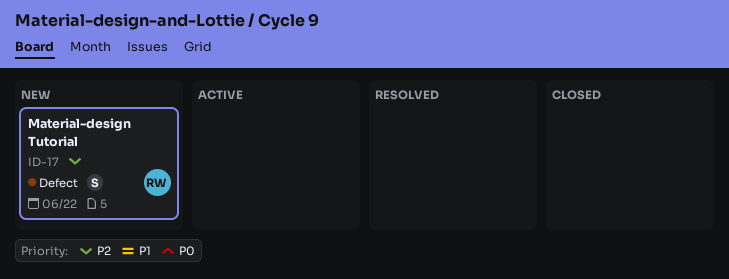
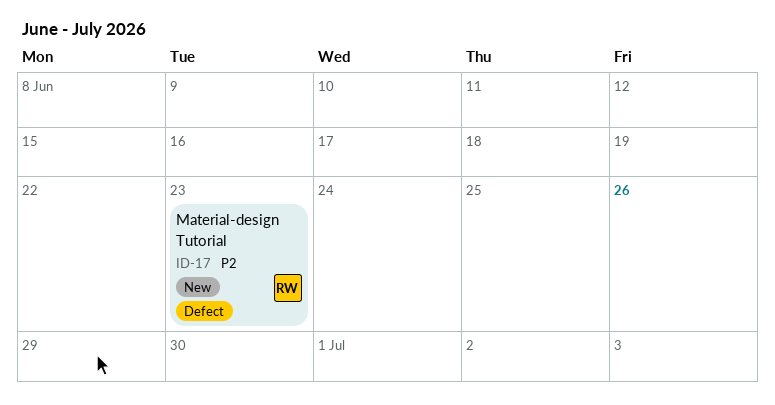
ID-17, due: Jun 22 -> Jun 23

